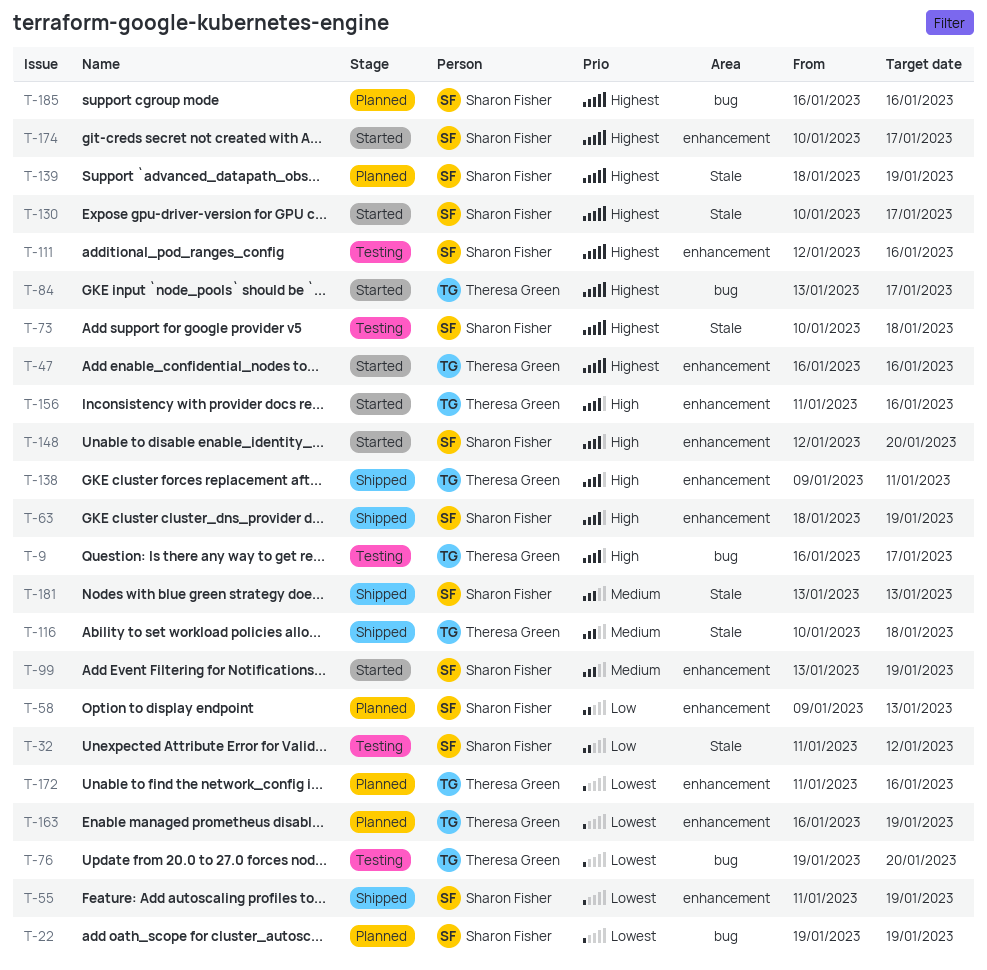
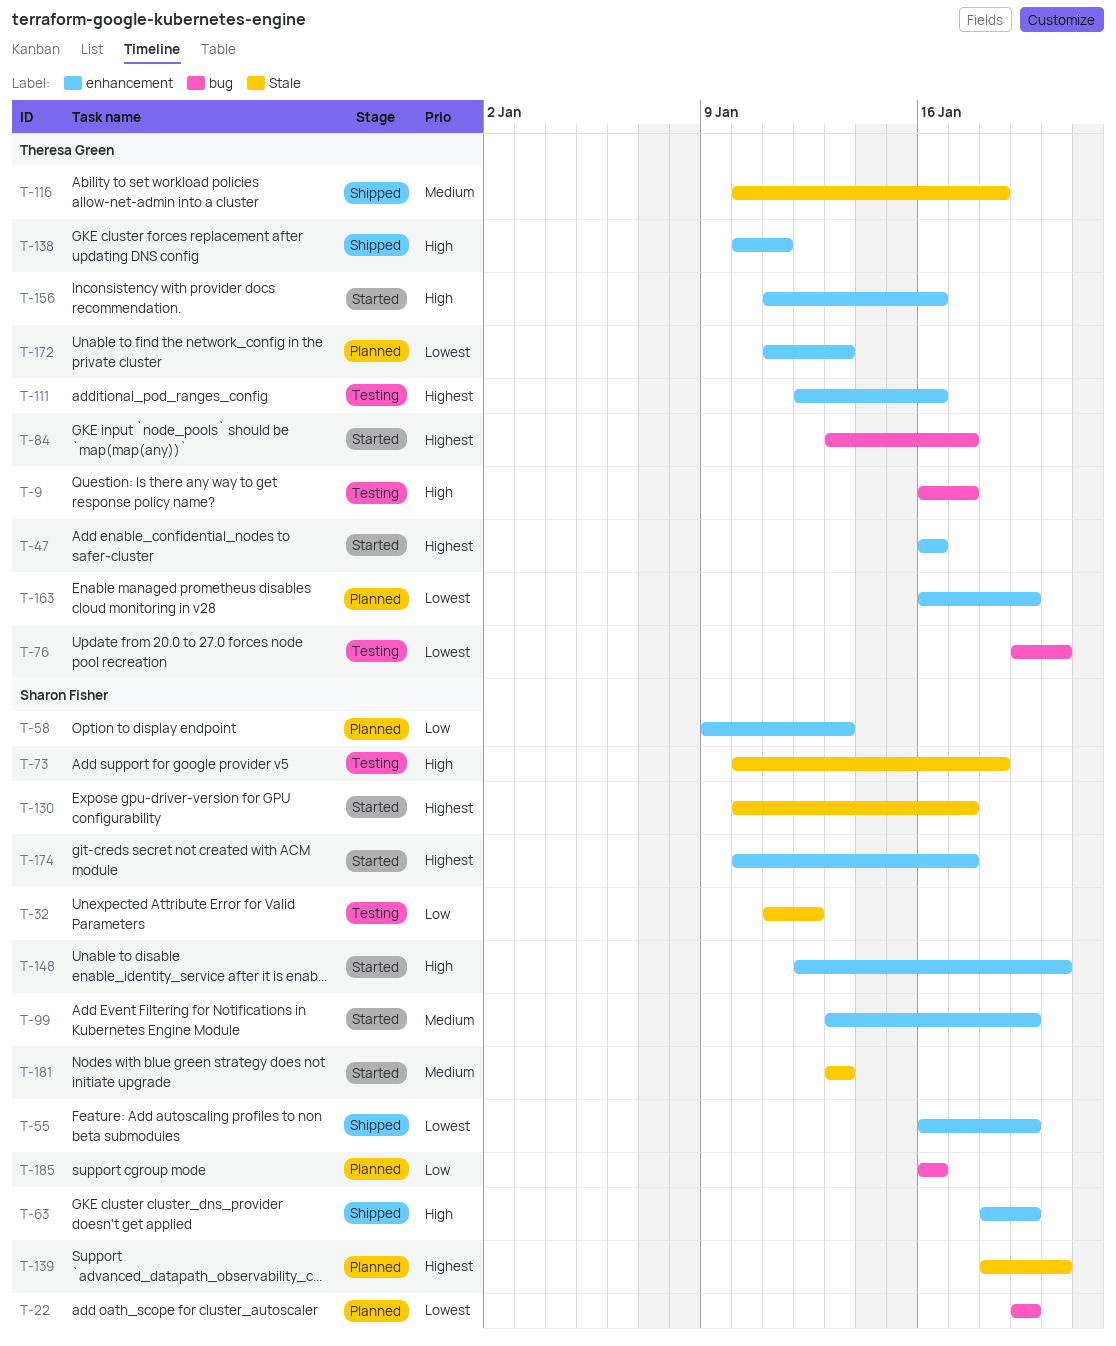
T-55, start: Jan 11 -> Jan 16
T-73, priority: Highest -> High
T-111, owner: Sharon Fisher -> Theresa Green
T-138, start: Jan 9 -> Jan 10
T-139, due: Jan 19 -> Jan 20
T-172, due: Jan 16 -> Jan 13
T-181, status: Shipped -> Started
T-185, priority: Highest -> Low

